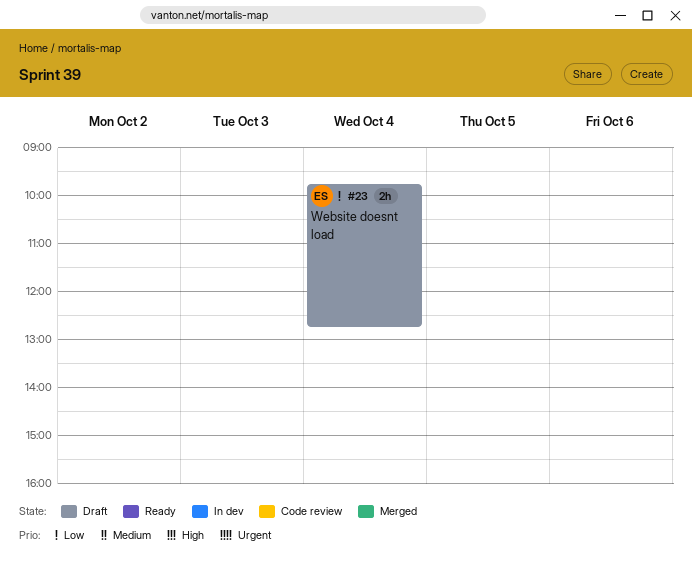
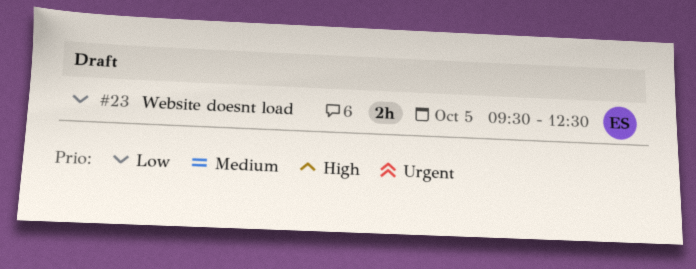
#23, day: Oct 4 -> Oct 5
#23, begins: 09:45 -> 09:30
#23, ends: 12:45 -> 12:30

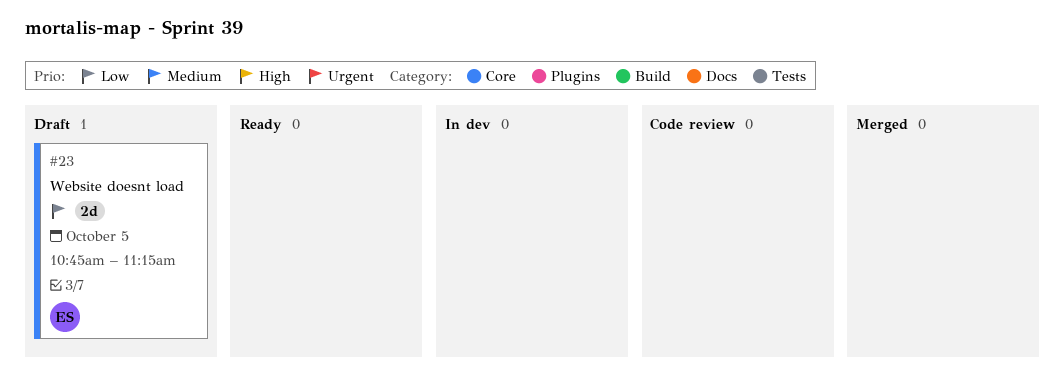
#23, estimate: 2h -> 2d
#23, begins: 09:30 -> 10:45
#23, ends: 12:30 -> 11:15

